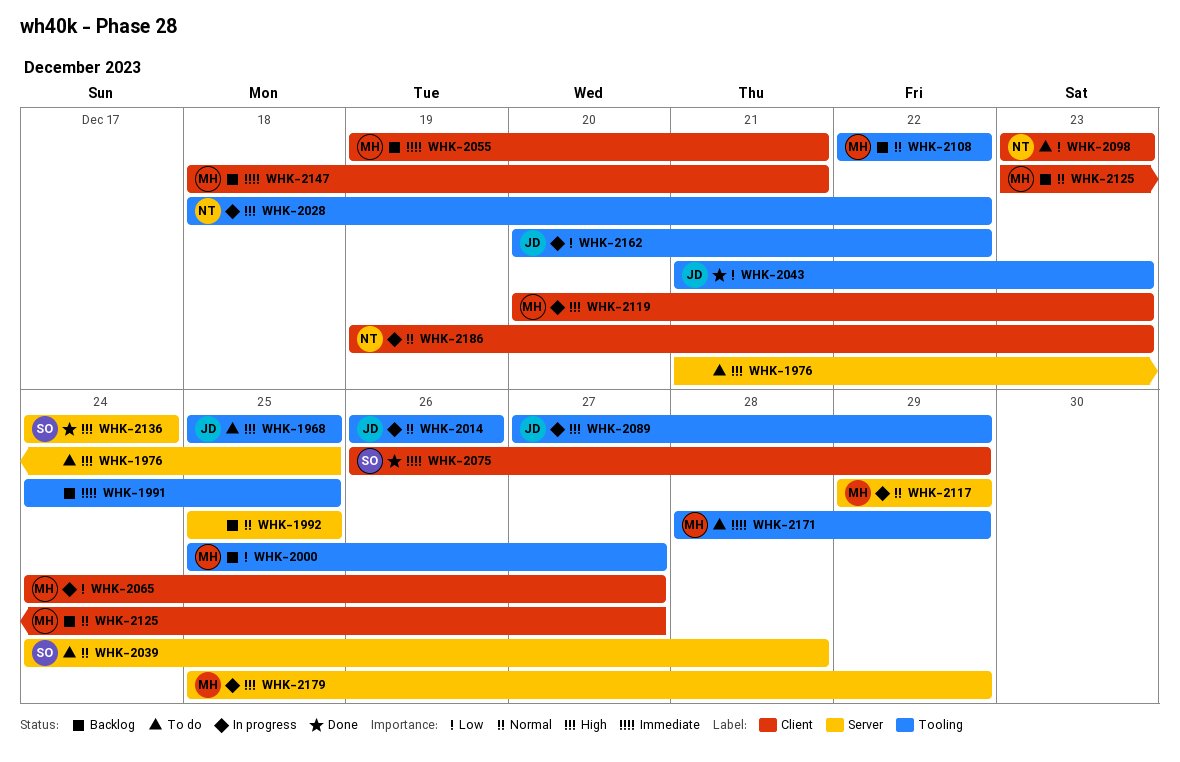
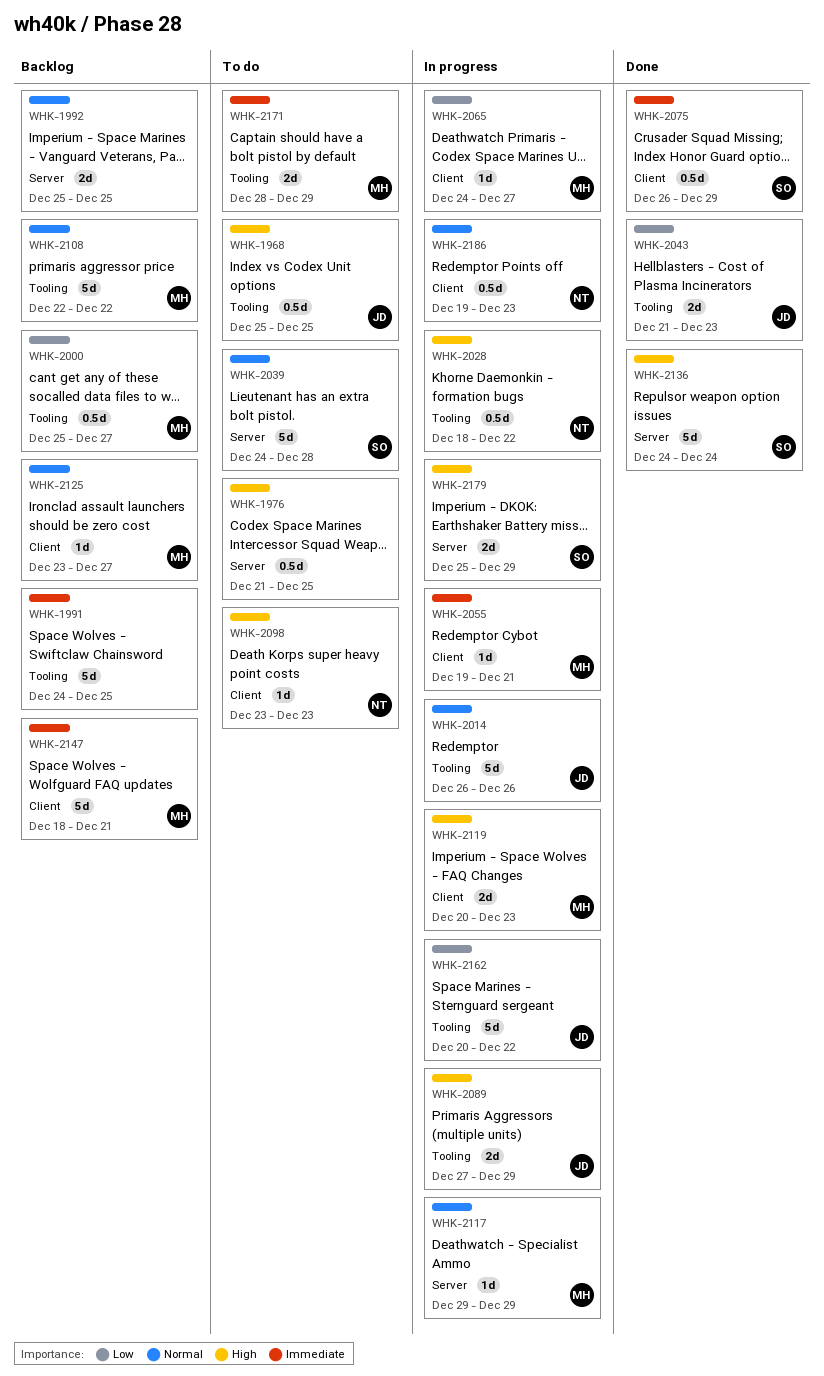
WHK-2055, status: Backlog -> In progress
WHK-2098, priority: Low -> High
WHK-2179, owner: MH -> SO

